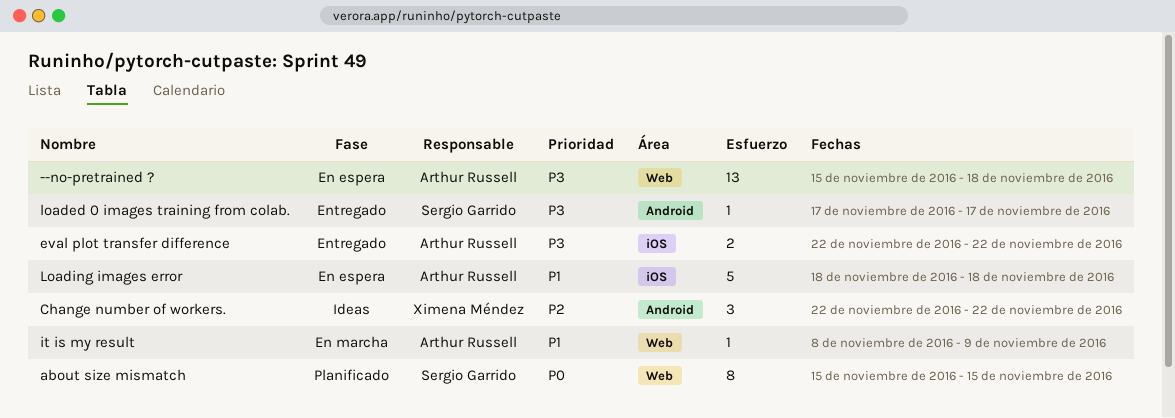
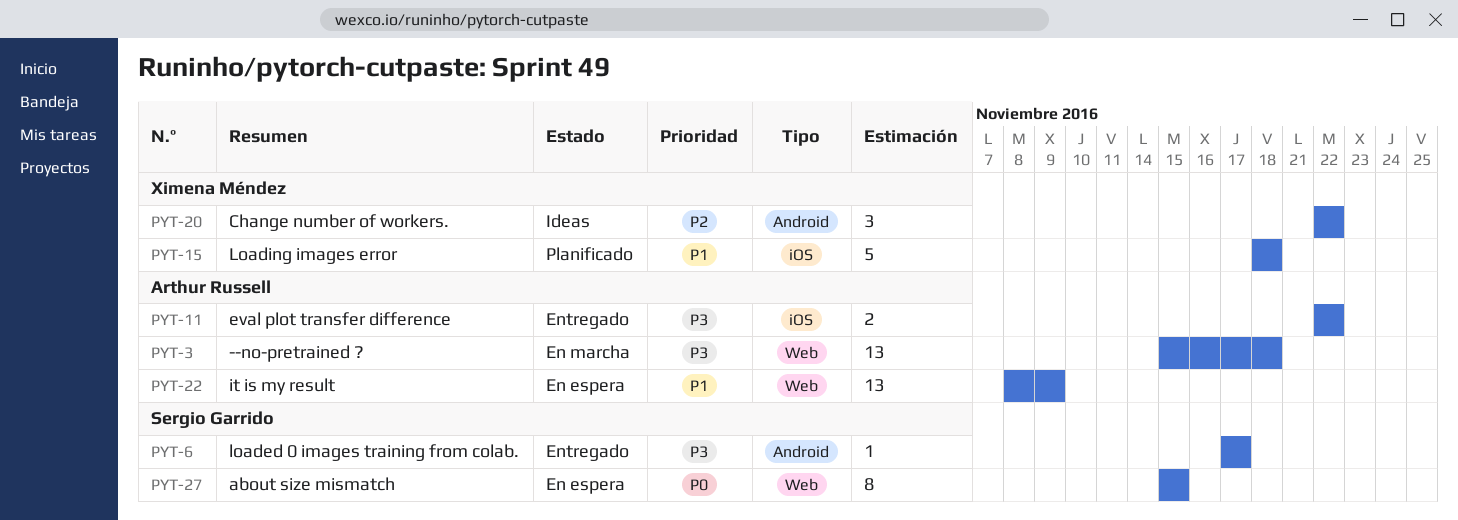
--no-pretrained ?, status: En espera -> En marcha
about size mismatch, status: Planificado -> En espera
it is my result, status: En marcha -> En espera
it is my result, estimate: 1 -> 13
Loading images error, status: En espera -> Planificado
Loading images error, owner: Arthur Russell -> Ximena Méndez

